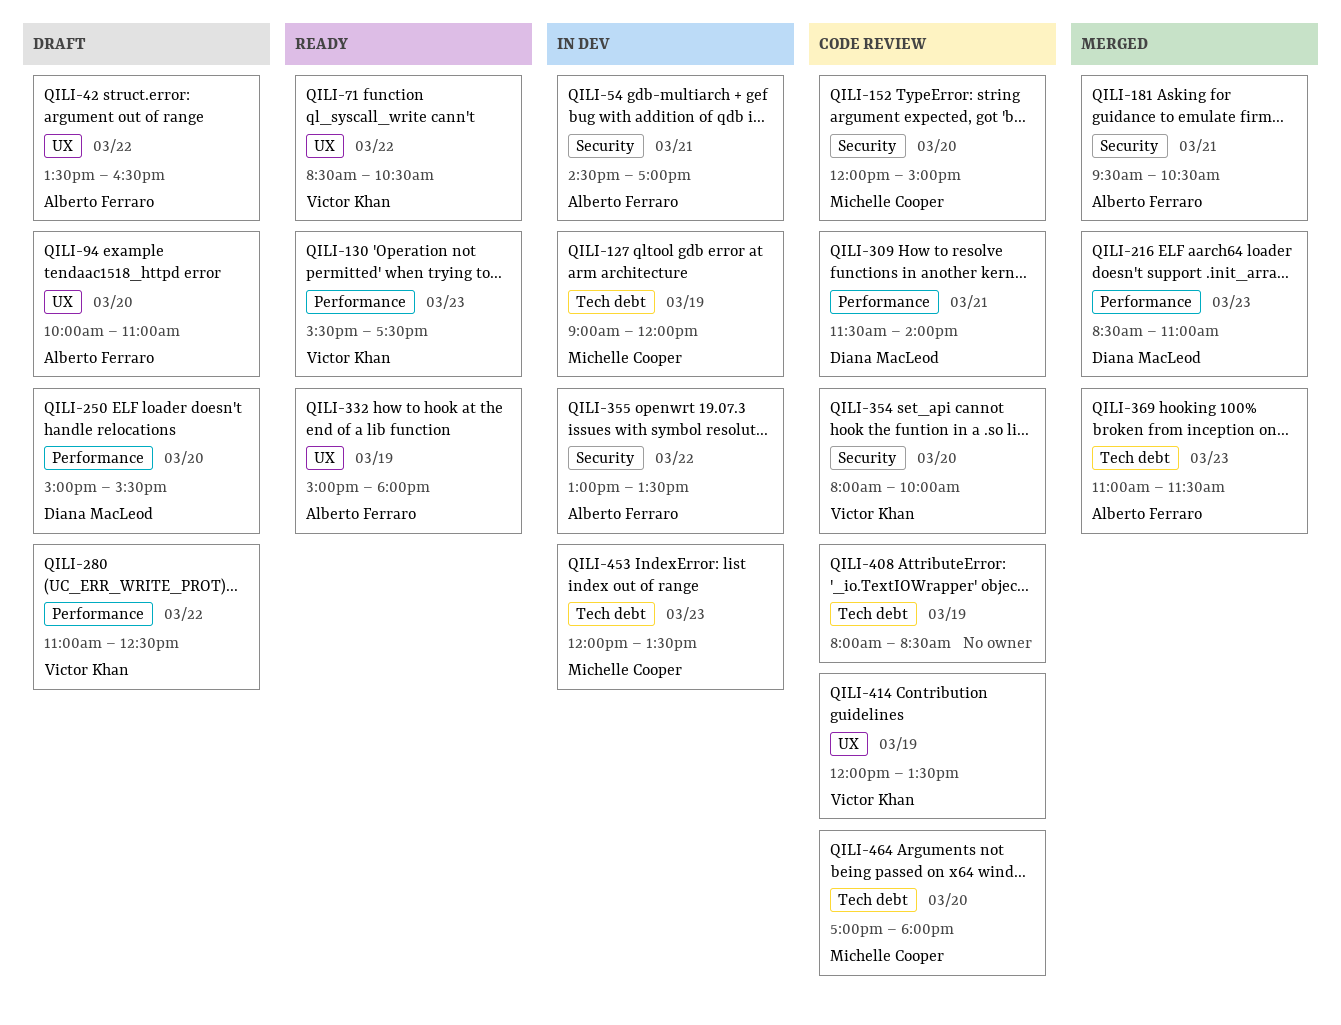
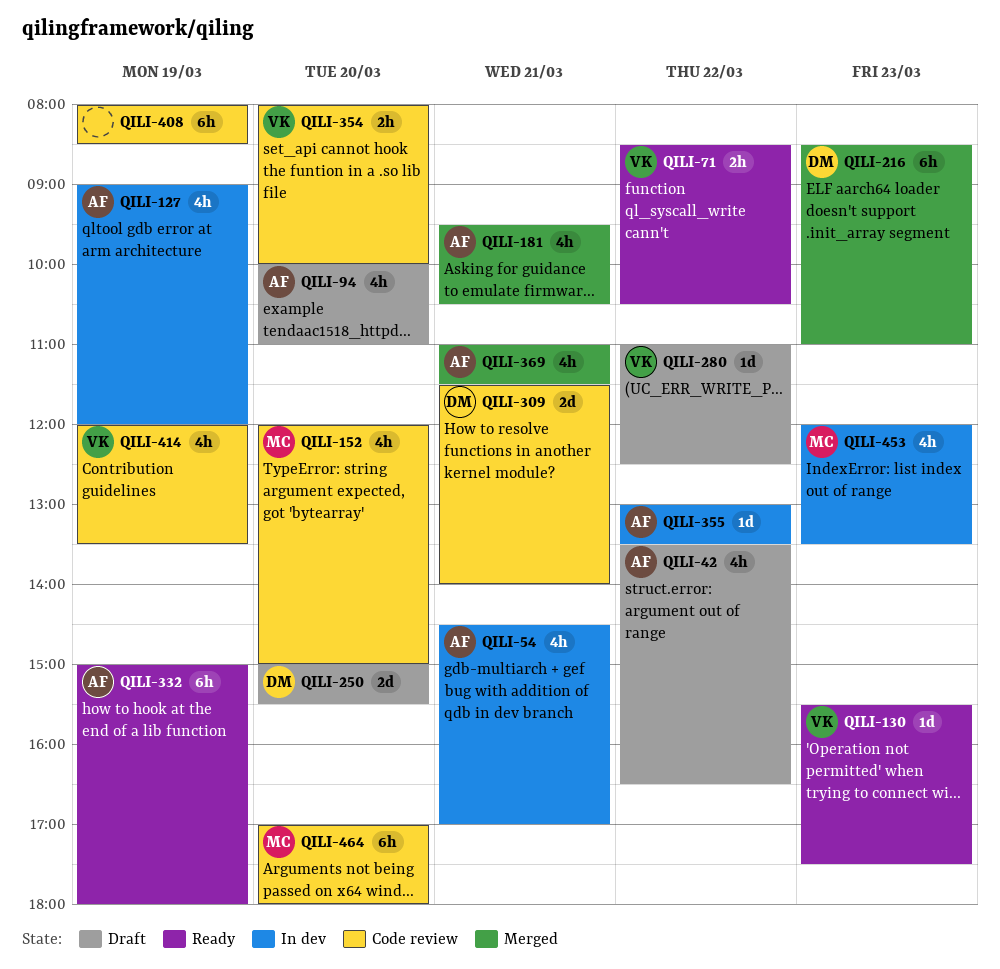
QILI-127, owner: Michelle Cooper -> Alberto Ferraro
QILI-369, day: Mar 23 -> Mar 21

